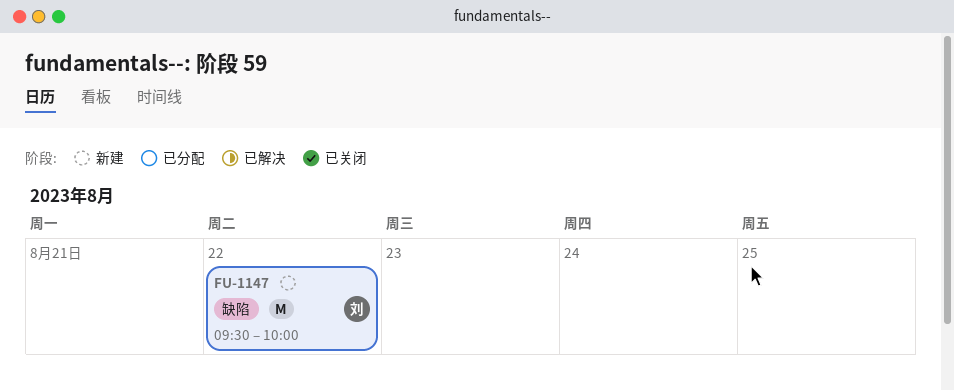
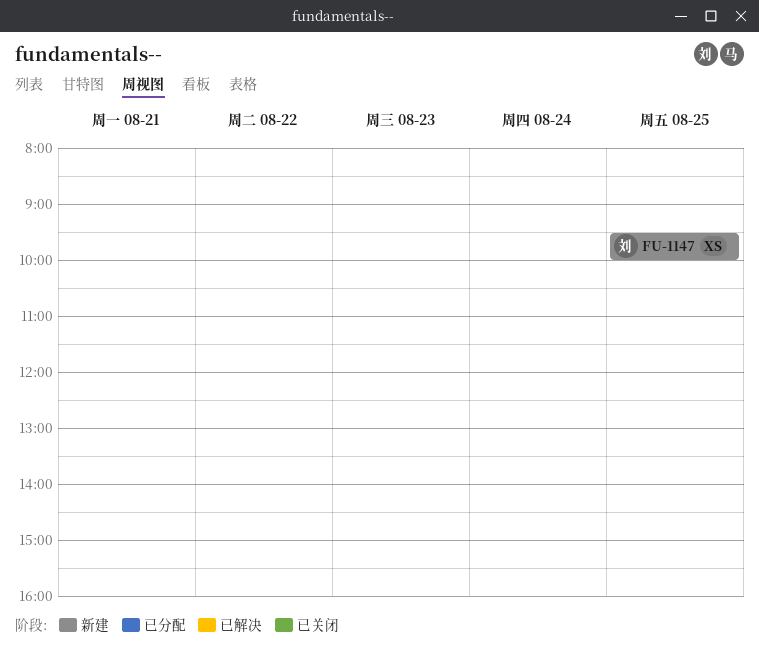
FU-1147, estimate: M -> XS
FU-1147, day: Aug 22 -> Aug 25

